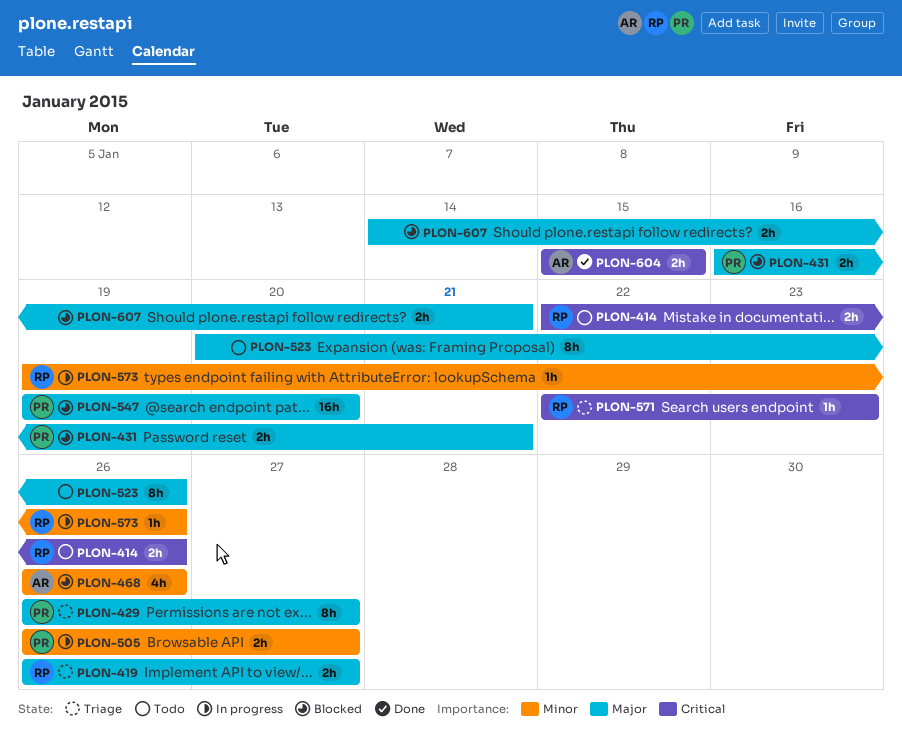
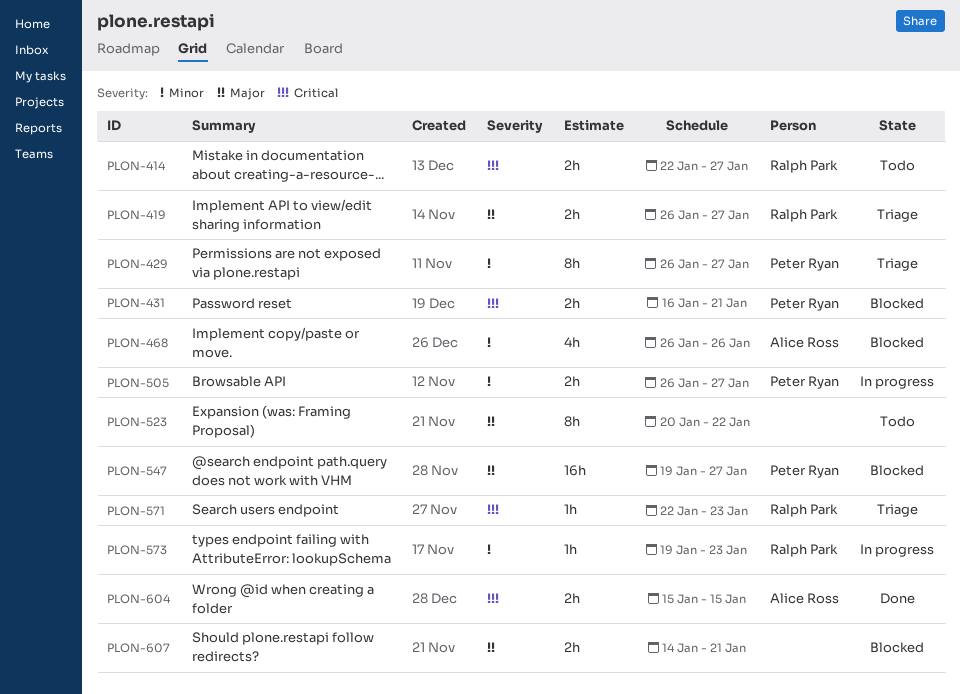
PLON-414, due: Jan 26 -> Jan 27
PLON-429, priority: Major -> Minor
PLON-431, priority: Major -> Critical
PLON-523, due: Jan 26 -> Jan 22
PLON-547, due: Jan 20 -> Jan 27
PLON-573, due: Jan 26 -> Jan 23

